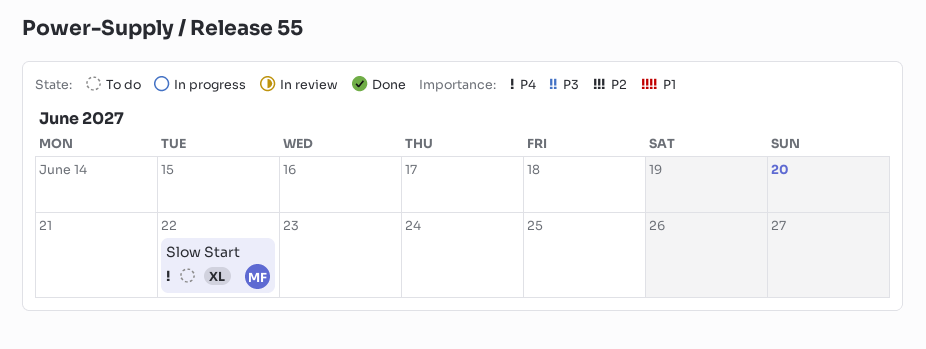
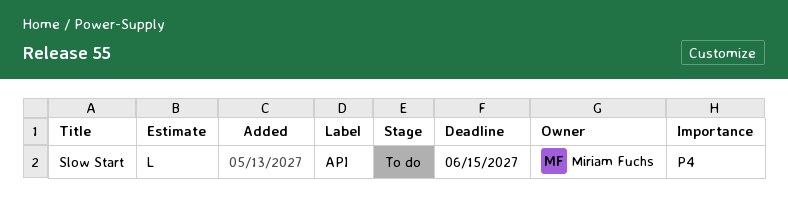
Slow Start, estimate: XL -> L
Slow Start, due: Jun 22 -> Jun 15

